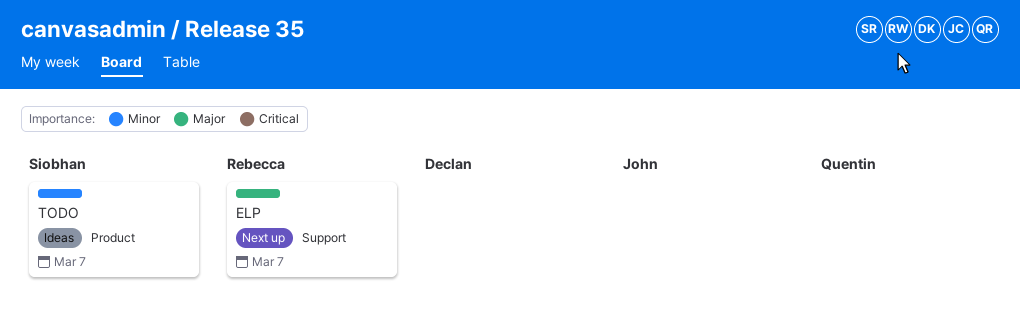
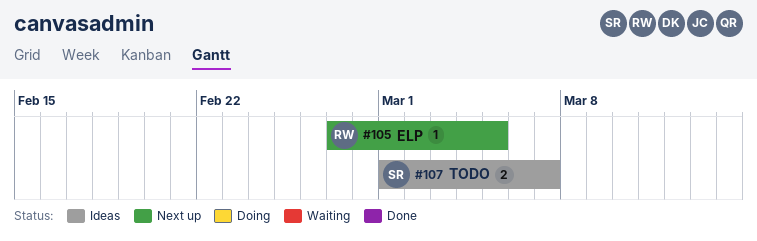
ELP, due: Mar 7 -> Mar 5

